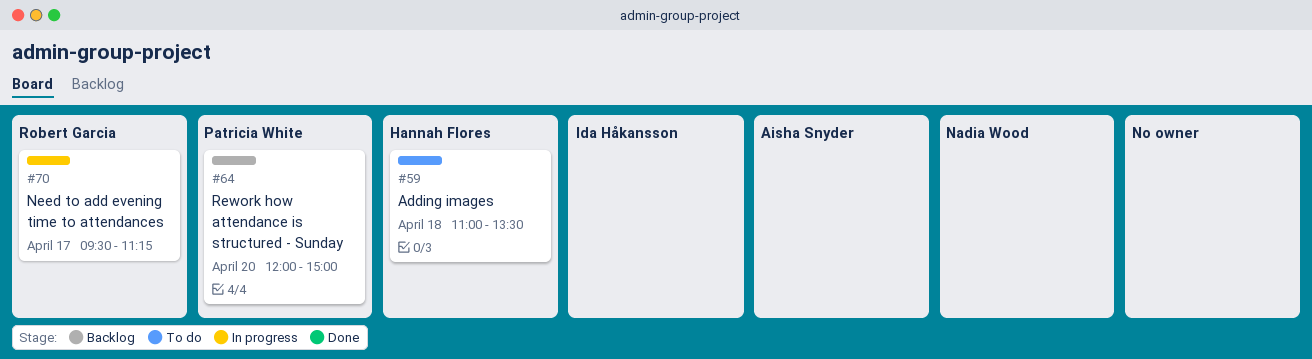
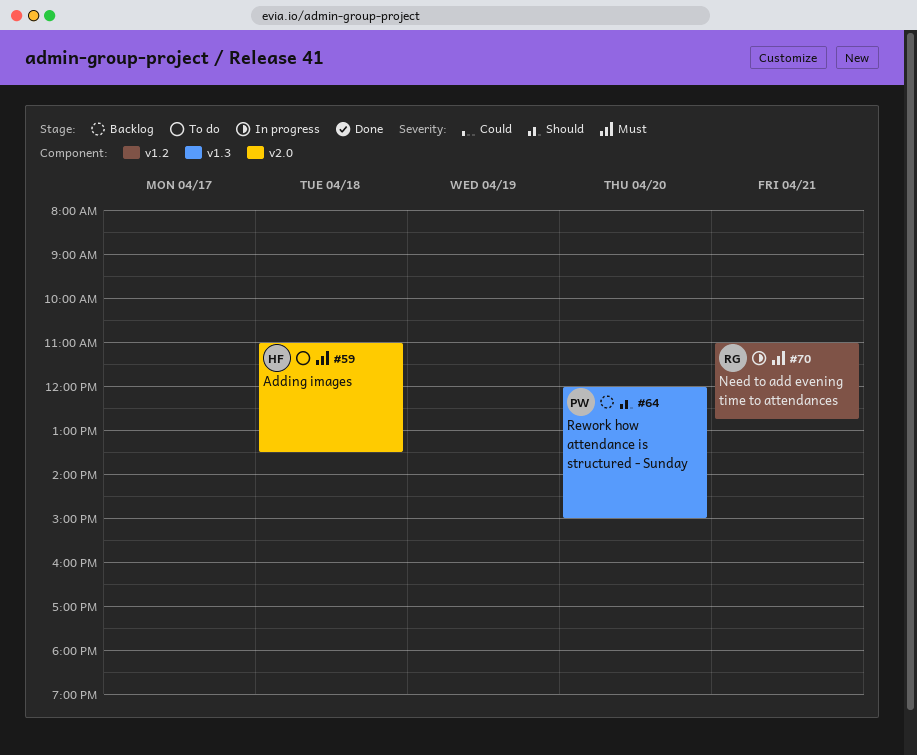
#70, day: Apr 17 -> Apr 21
#70, begins: 09:30 -> 11:00
#70, ends: 11:15 -> 12:45

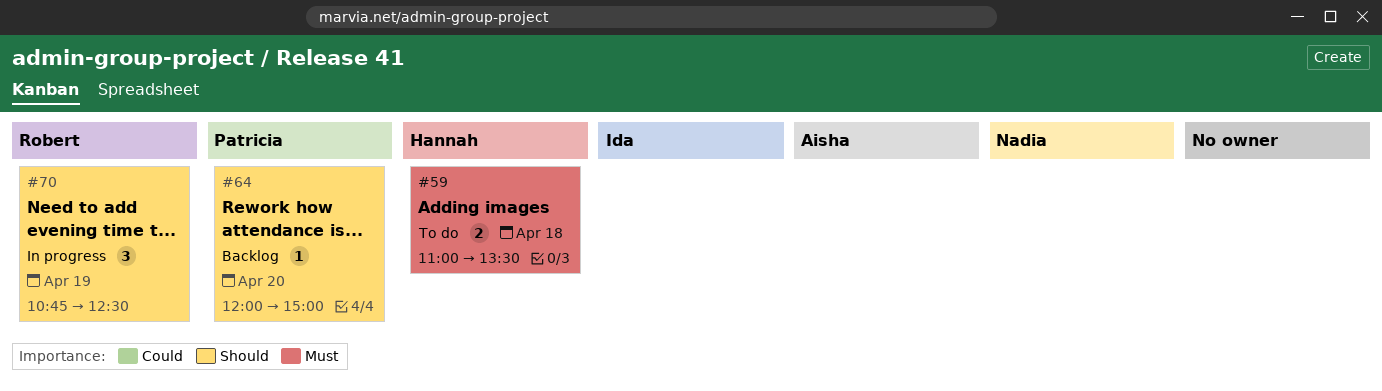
#70, priority: Must -> Should
#70, day: Apr 21 -> Apr 19
#70, begins: 11:00 -> 10:45
#70, ends: 12:45 -> 12:30

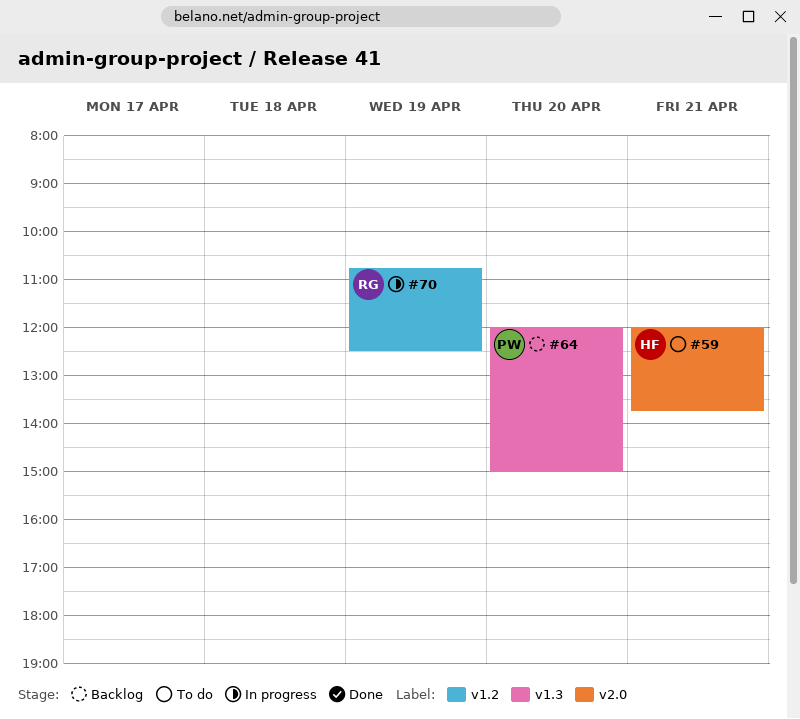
#59, day: Apr 18 -> Apr 21
#59, begins: 11:00 -> 12:00
#59, ends: 13:30 -> 13:45

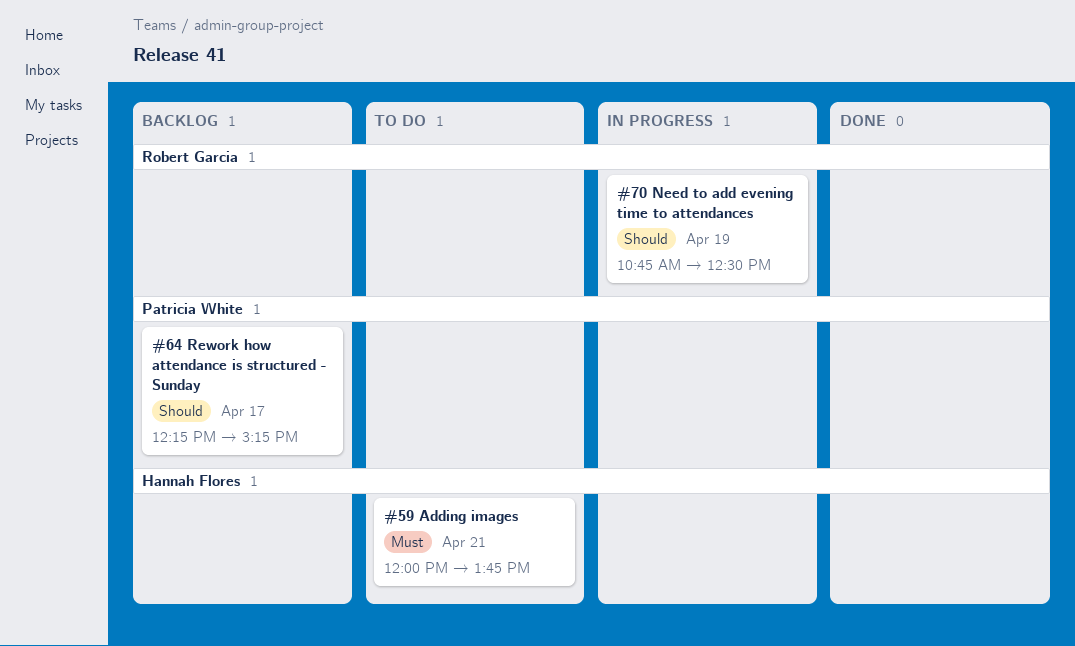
#64, day: Apr 20 -> Apr 17
#64, begins: 12:00 -> 12:15
#64, ends: 15:00 -> 15:15

